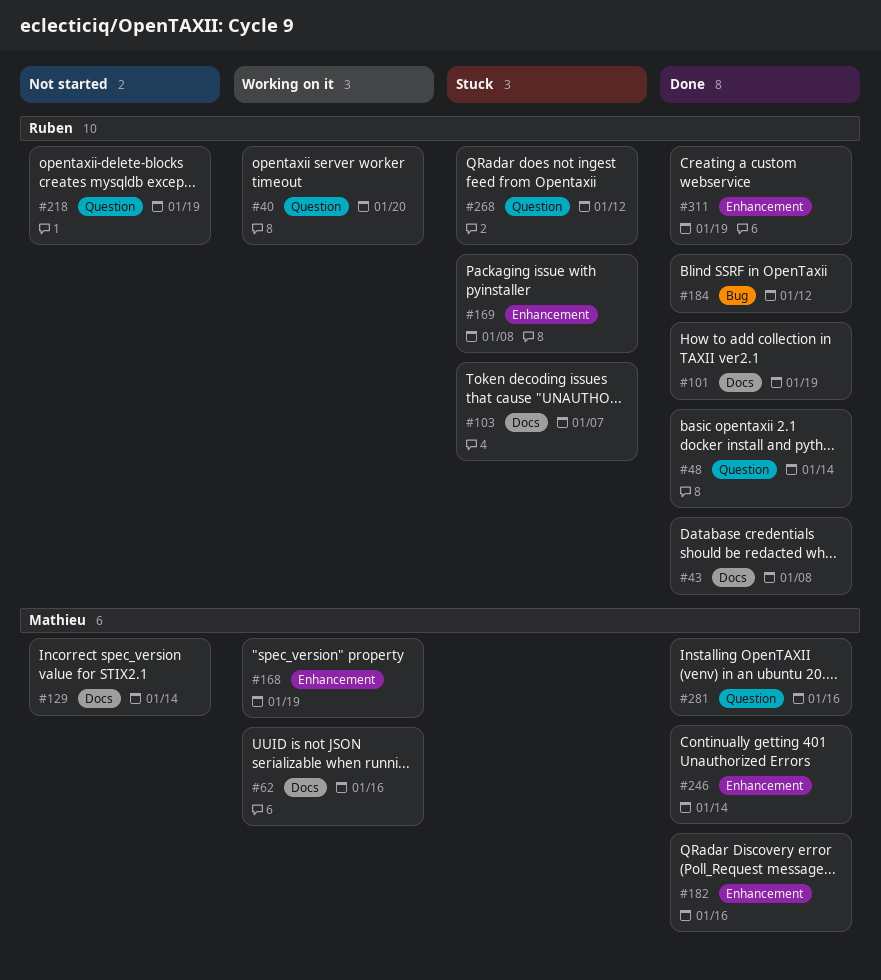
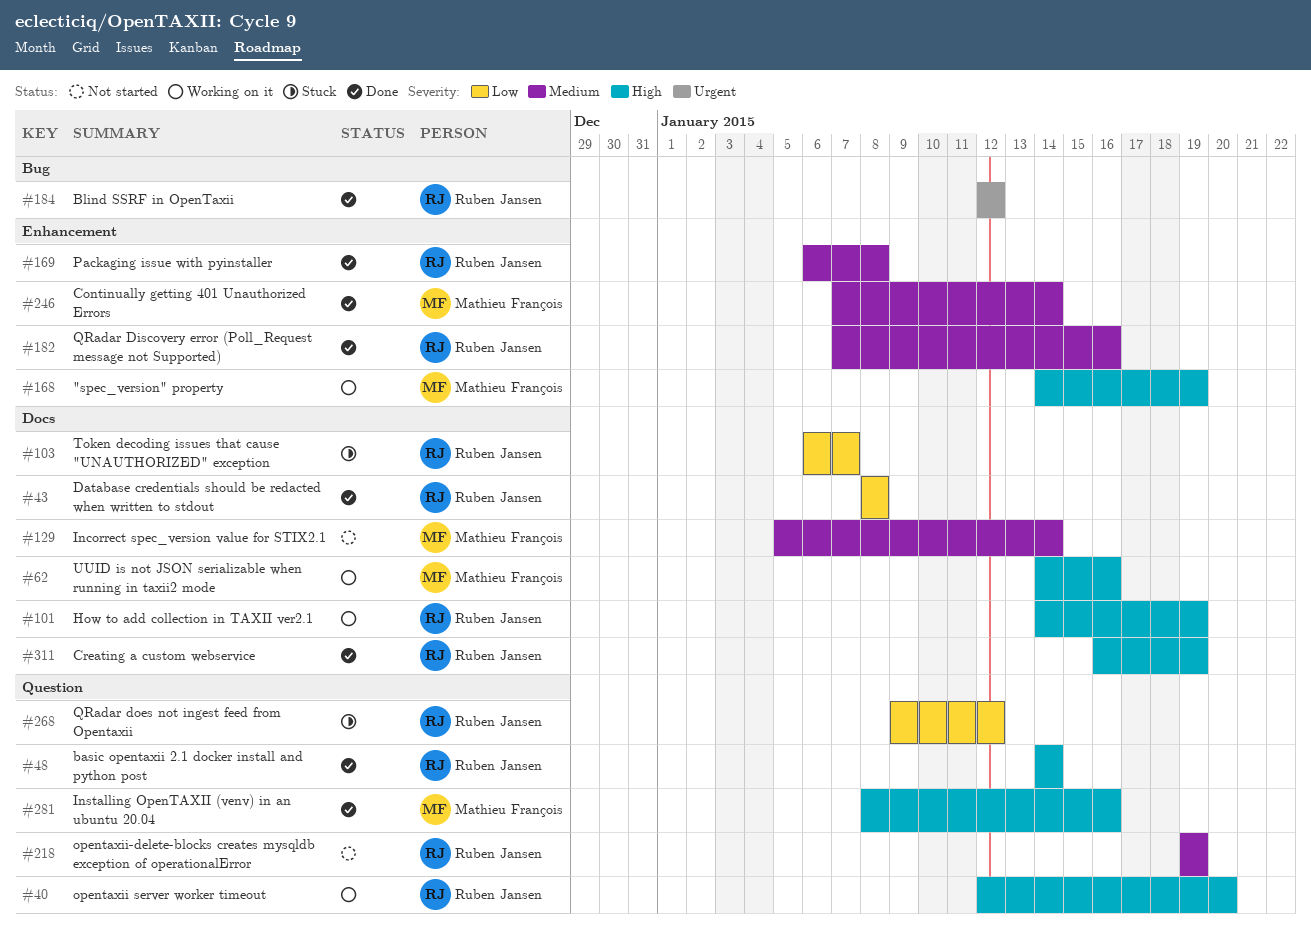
#101, status: Done -> Working on it
#169, status: Stuck -> Done
#182, owner: Mathieu François -> Ruben Jansen
#311, label: Enhancement -> Docs

